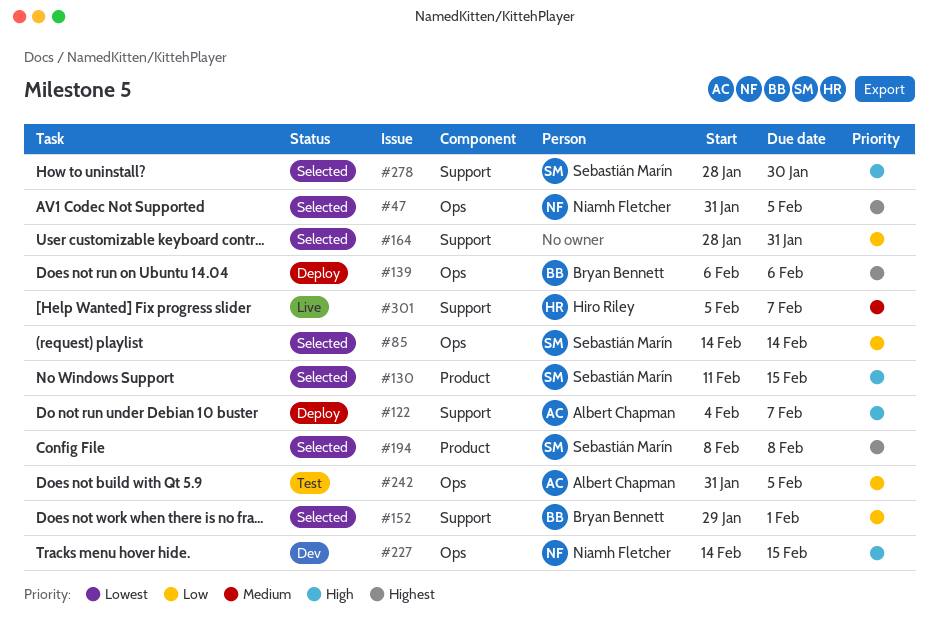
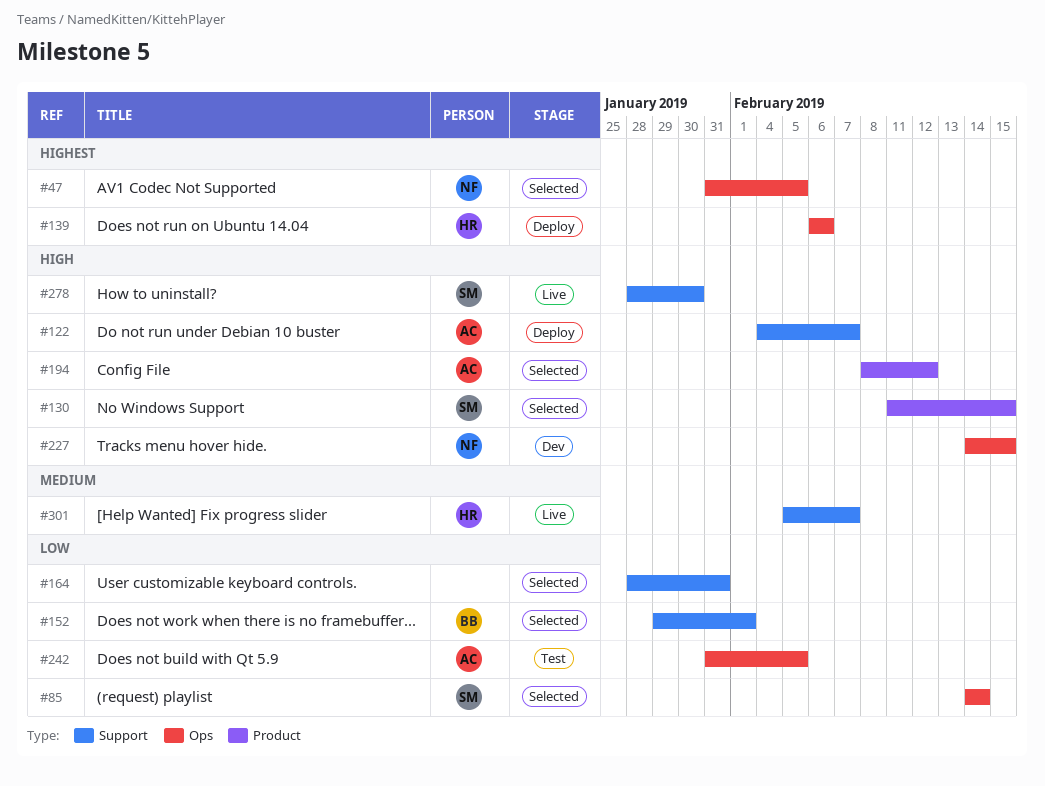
#139, owner: Bryan Bennett -> Hiro Riley
#194, owner: Sebastián Marín -> Albert Chapman
#194, priority: Highest -> High
#194, due: Feb 8 -> Feb 12
#278, status: Selected -> Live

